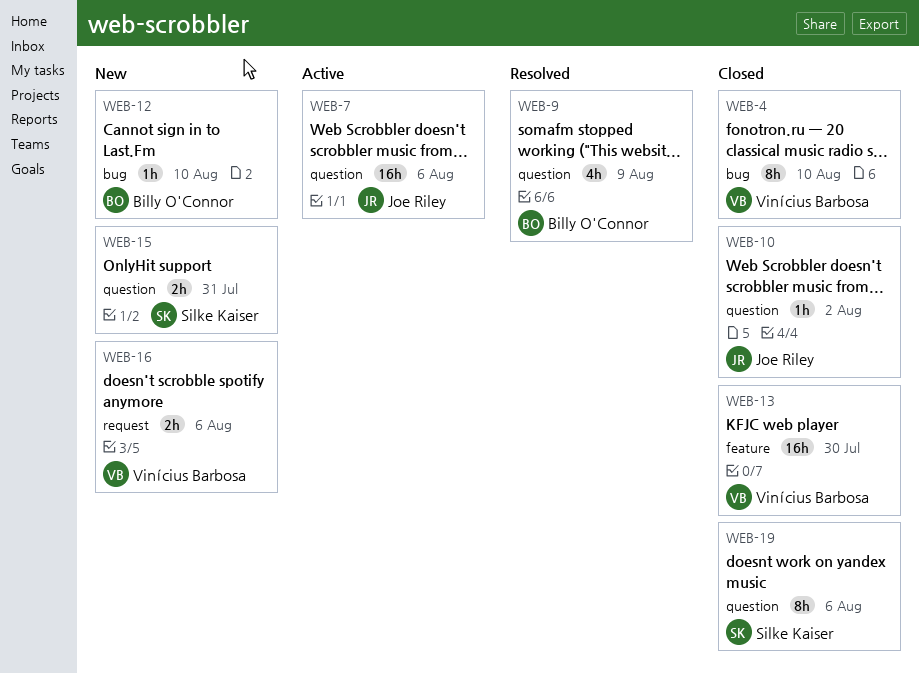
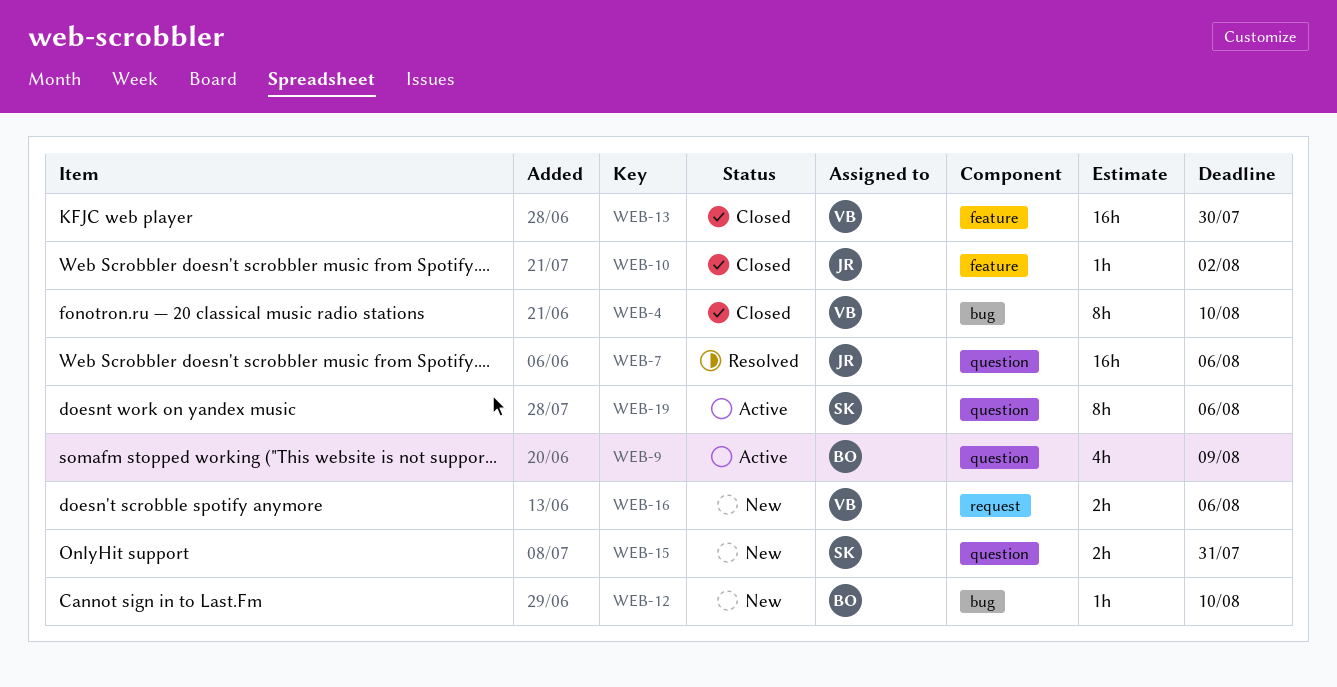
WEB-7, status: Active -> Resolved
WEB-9, status: Resolved -> Active
WEB-10, label: question -> feature
WEB-19, status: Closed -> Active

